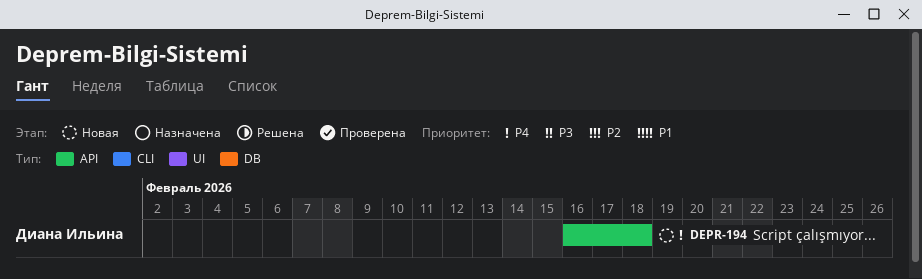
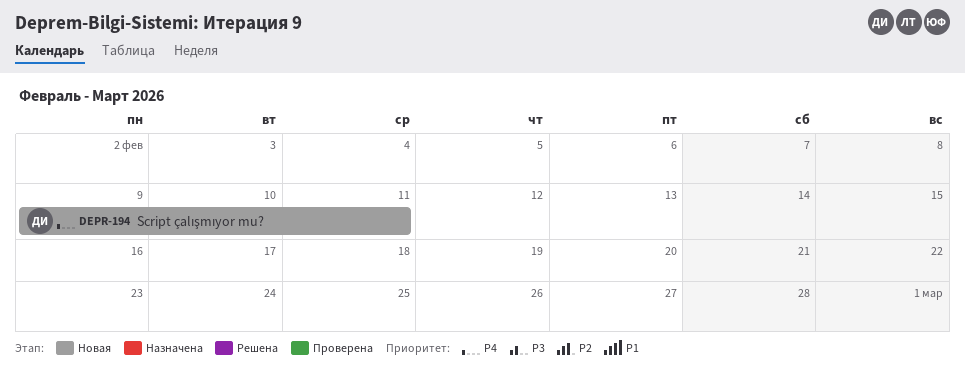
DEPR-194, start: Feb 16 -> Feb 9
DEPR-194, due: Feb 18 -> Feb 11

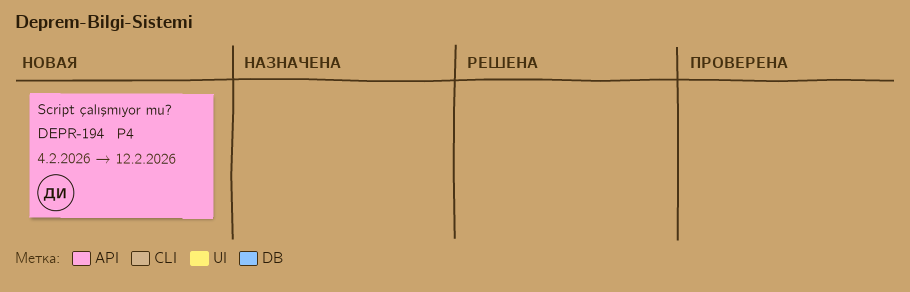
DEPR-194, start: Feb 9 -> Feb 4
DEPR-194, due: Feb 11 -> Feb 12

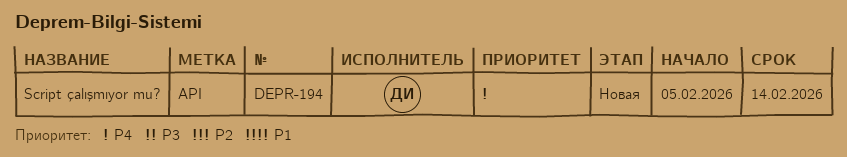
DEPR-194, start: Feb 4 -> Feb 5
DEPR-194, due: Feb 12 -> Feb 14

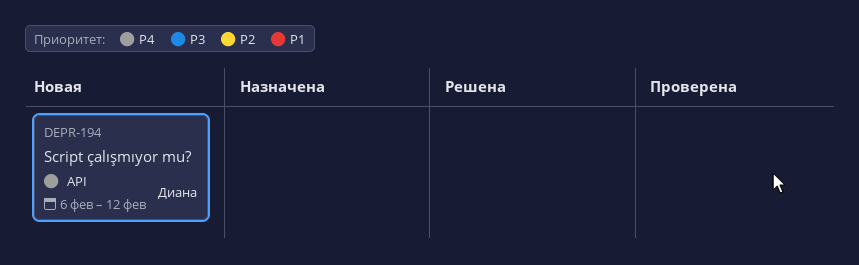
DEPR-194, start: Feb 5 -> Feb 6
DEPR-194, due: Feb 14 -> Feb 12

